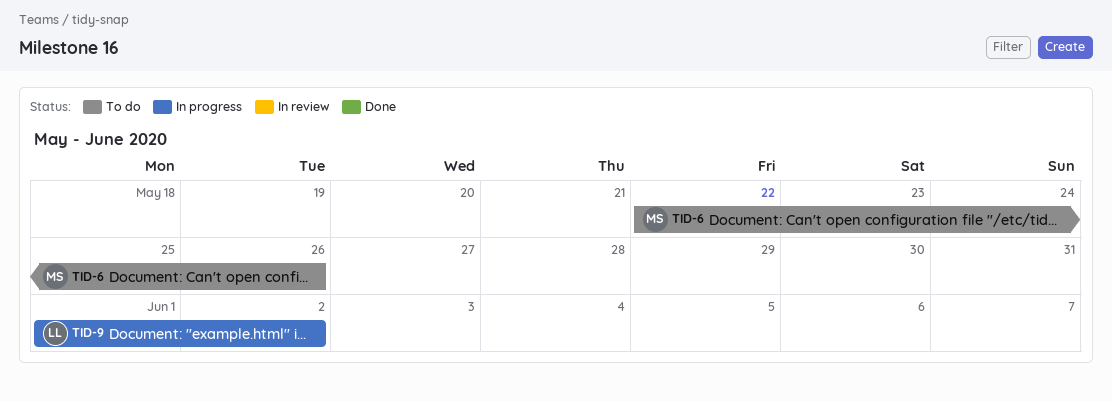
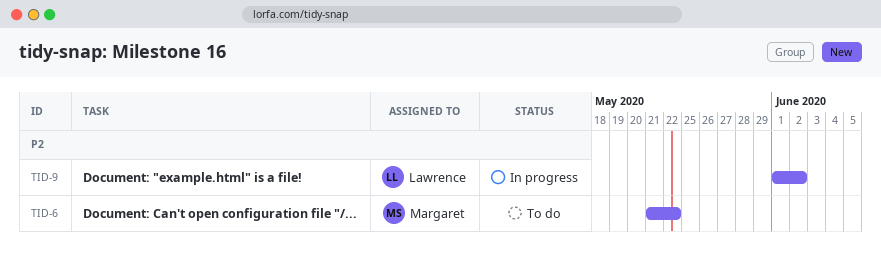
TID-6, start: May 22 -> May 21
TID-6, due: May 26 -> May 22

